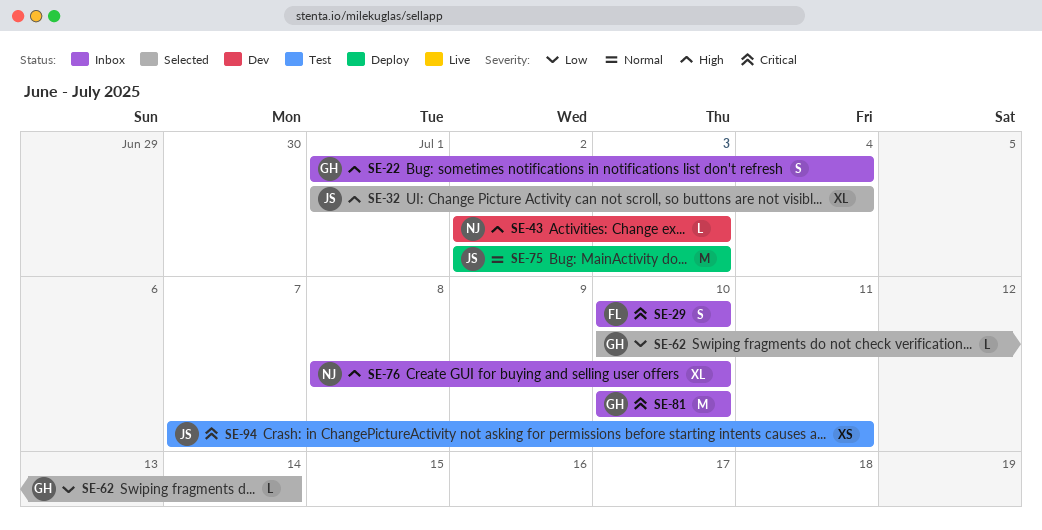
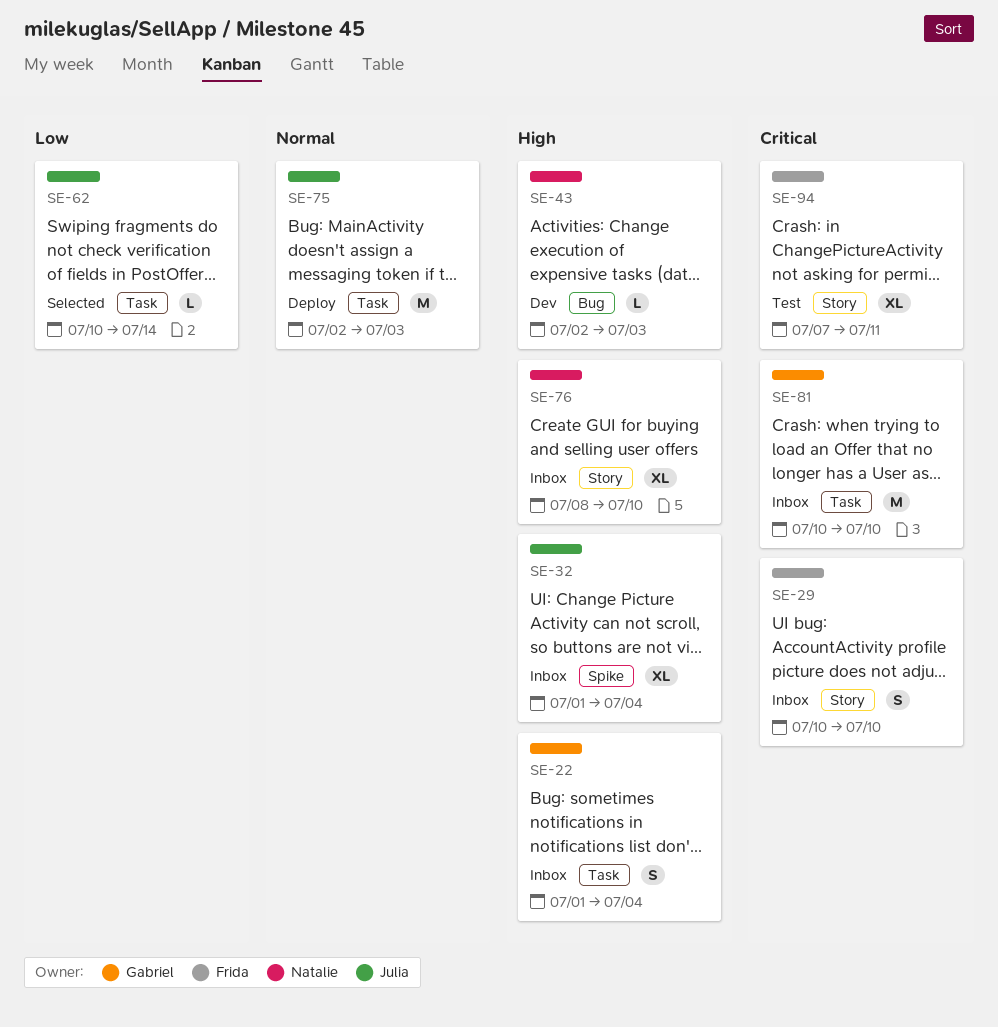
SE-32, status: Selected -> Inbox
SE-62, owner: Gabriel -> Julia
SE-94, owner: Julia -> Frida
SE-94, estimate: XS -> XL

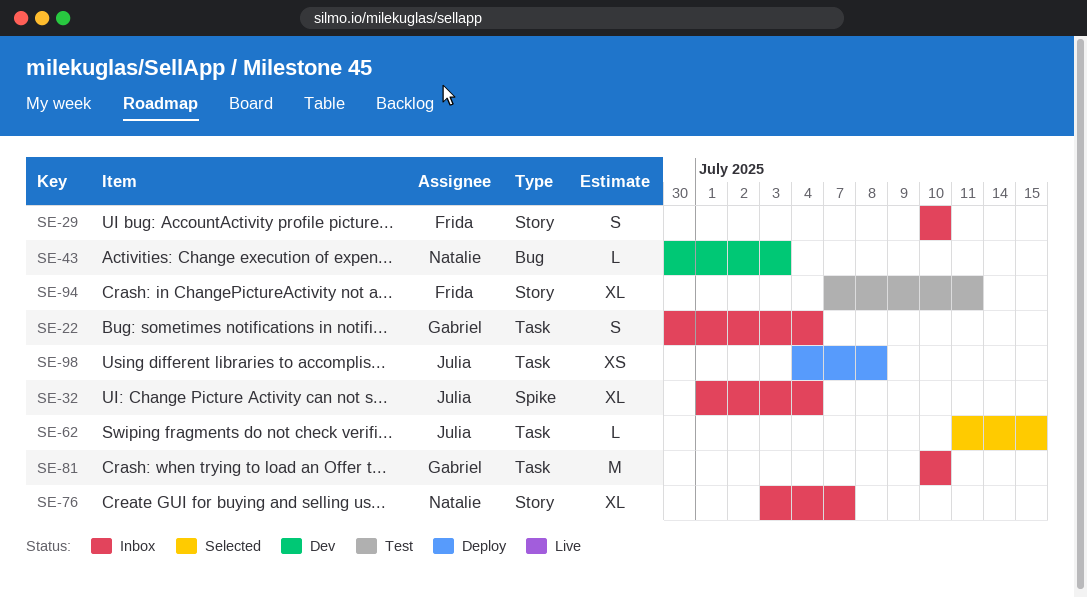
SE-22, start: Jul 1 -> Jun 30
SE-43, start: Jul 2 -> Jun 30
SE-62, start: Jul 10 -> Jul 11
SE-62, due: Jul 14 -> Jul 15
SE-75: present -> none
SE-76, start: Jul 8 -> Jul 3
SE-76, due: Jul 10 -> Jul 7
SE-98: none -> present

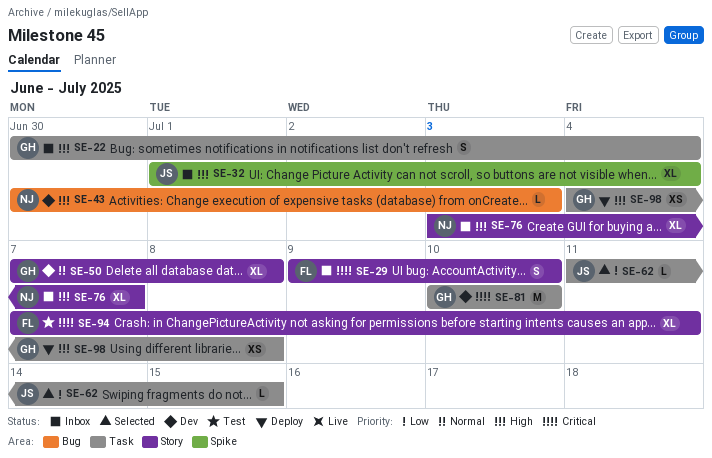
SE-29, start: Jul 10 -> Jul 9
SE-50: none -> present
SE-81, status: Inbox -> Dev
SE-98, owner: Julia -> Gabriel

